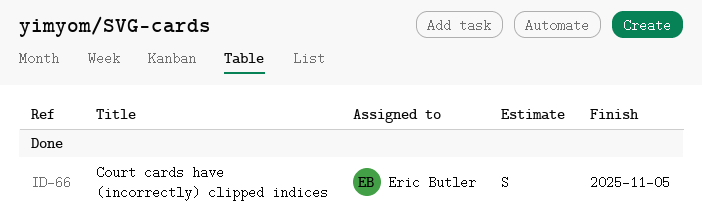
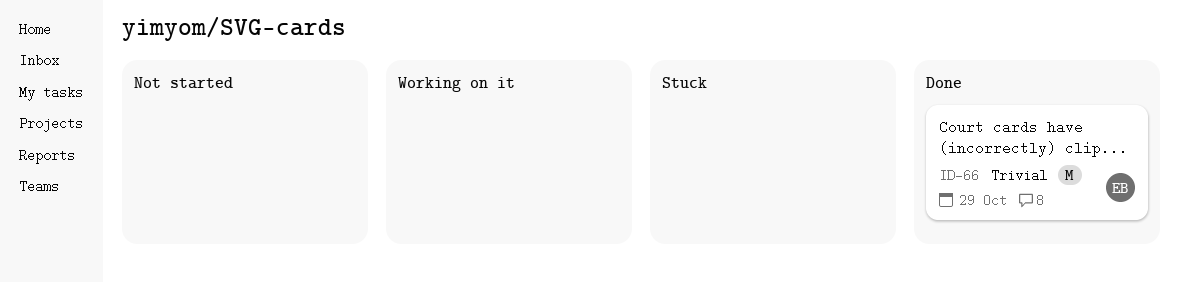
ID-66, estimate: S -> M
ID-66, due: Nov 5 -> Oct 29

